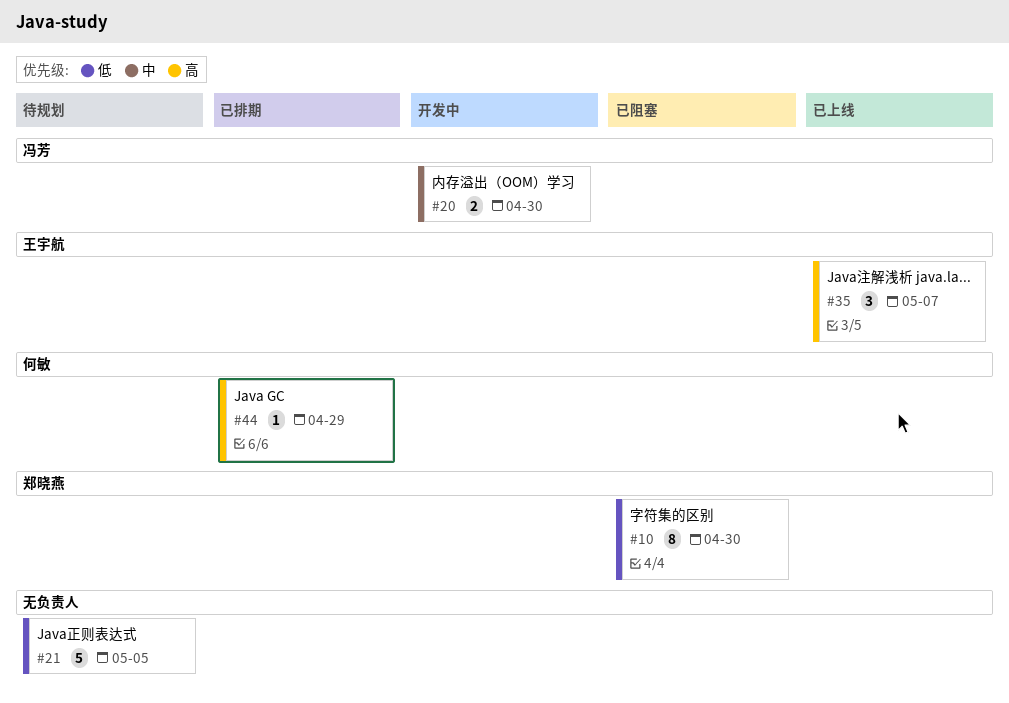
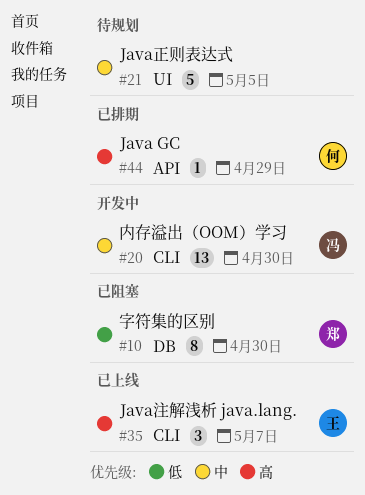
#20, estimate: 2 -> 13
#21, priority: 低 -> 中

